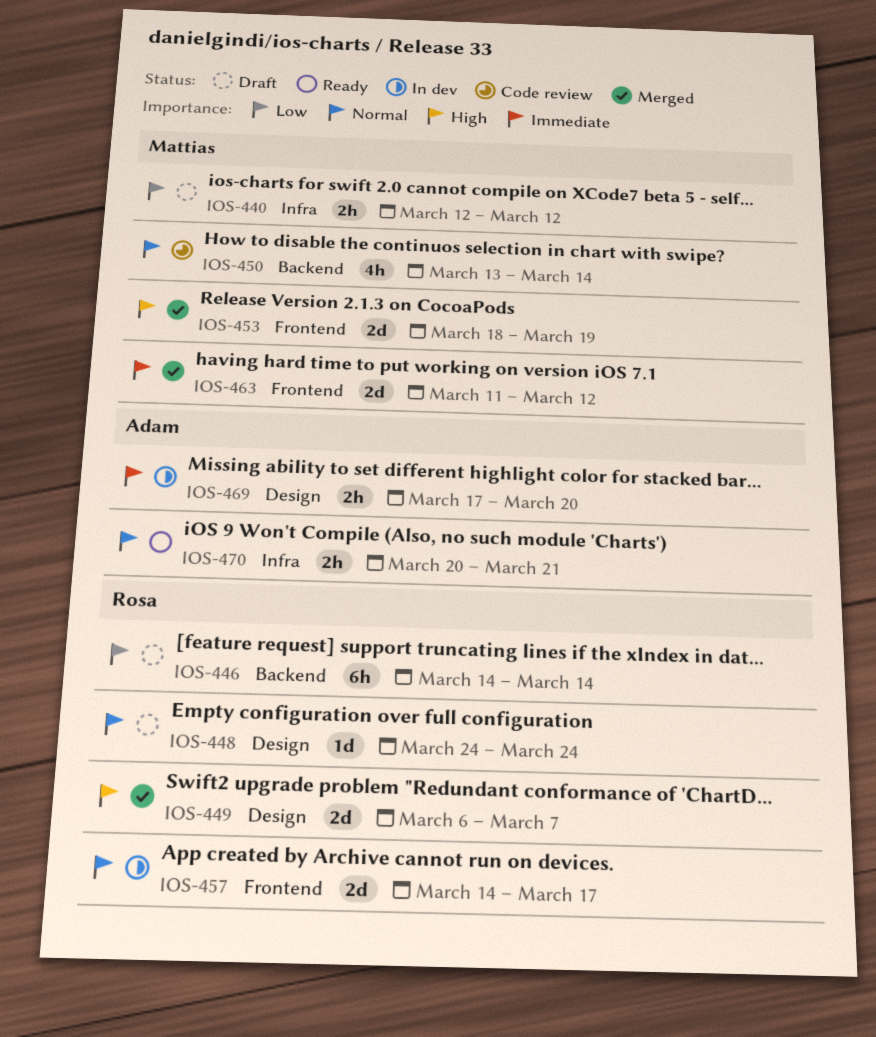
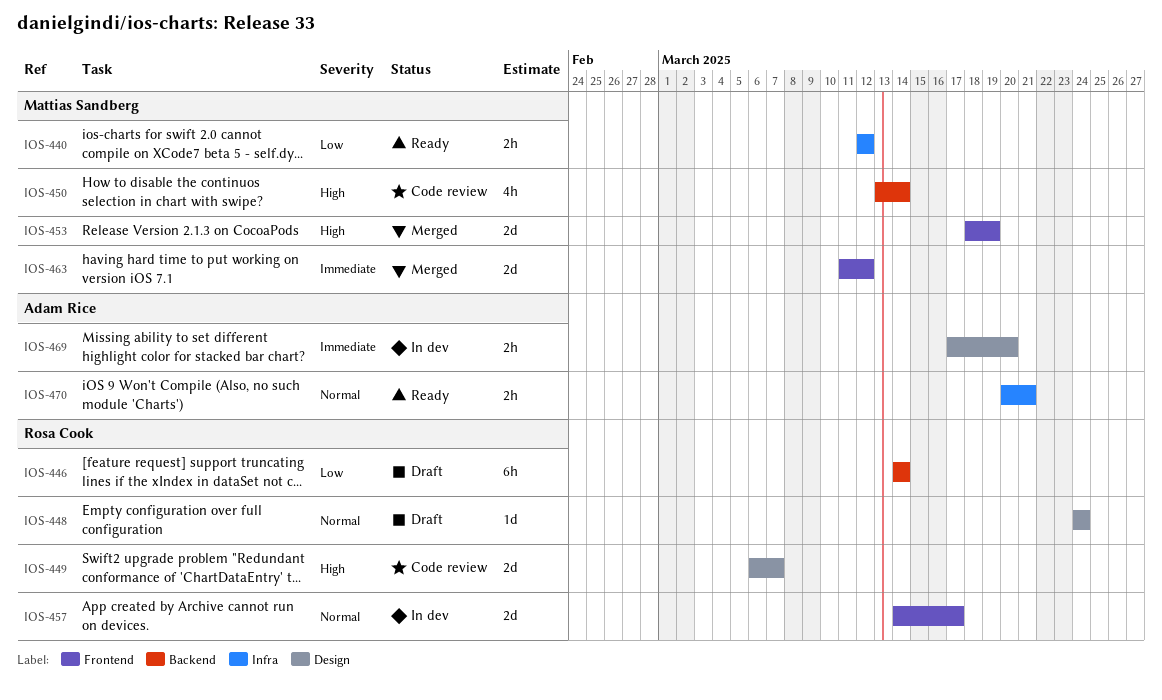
IOS-440, status: Draft -> Ready
IOS-449, status: Merged -> Code review
IOS-450, priority: Normal -> High

